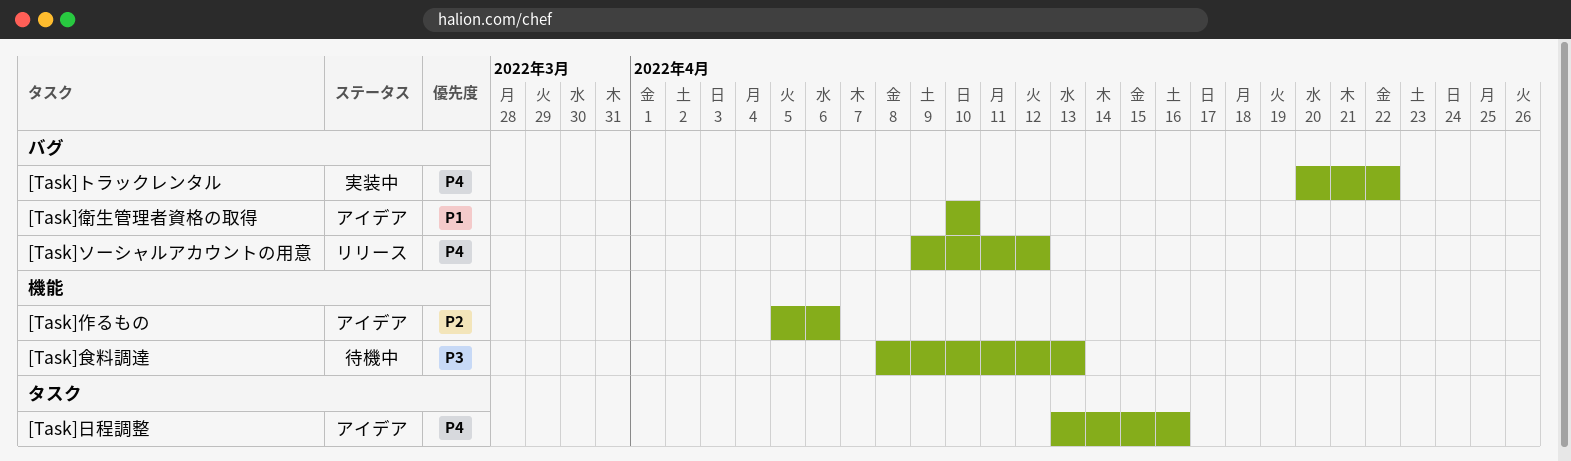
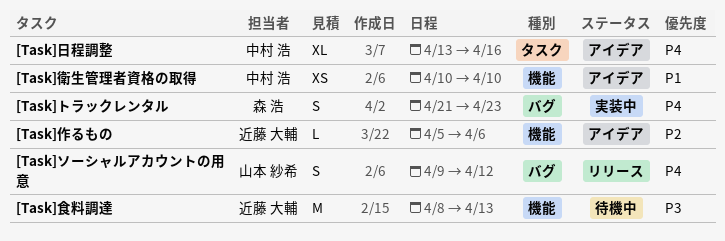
[Task]トラックレンタル, start: Apr 20 -> Apr 21
[Task]トラックレンタル, due: Apr 22 -> Apr 23
[Task]衛生管理者資格の取得, label: バグ -> 機能

